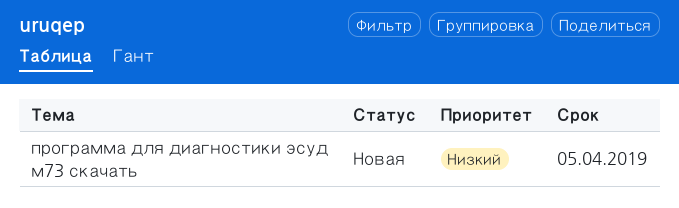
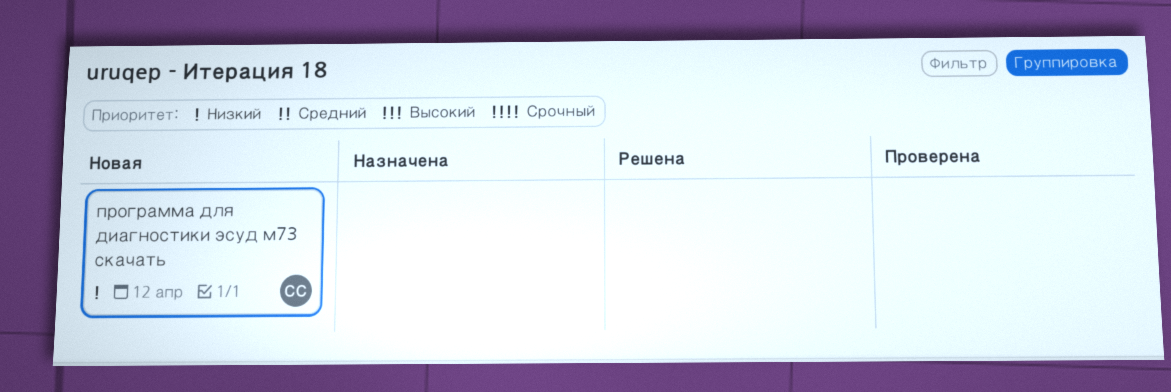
программа для диагностики эсуд м73 скачать, due: Apr 5 -> Apr 12

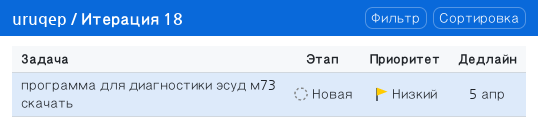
программа для диагностики эсуд м73 скачать, due: Apr 12 -> Apr 5

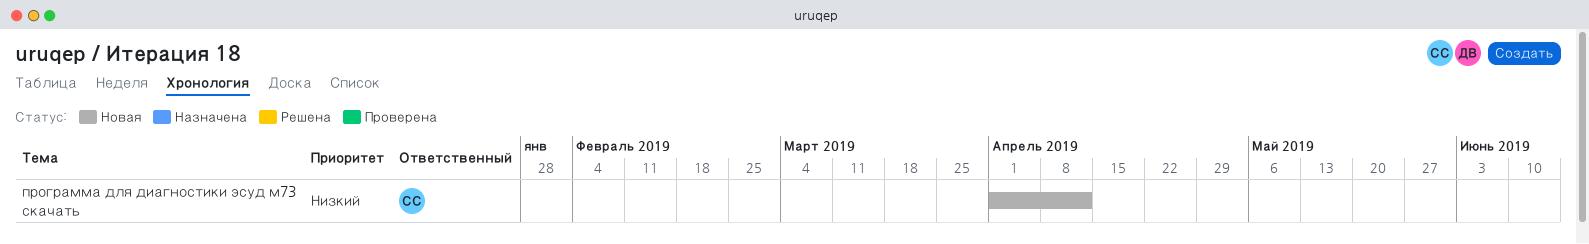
программа для диагностики эсуд м73 скачать, due: Apr 5 -> Apr 12

